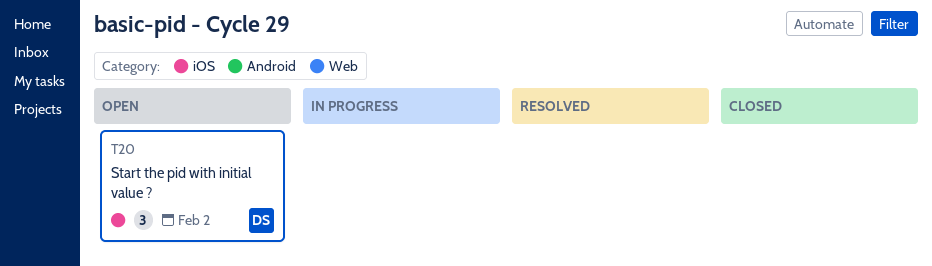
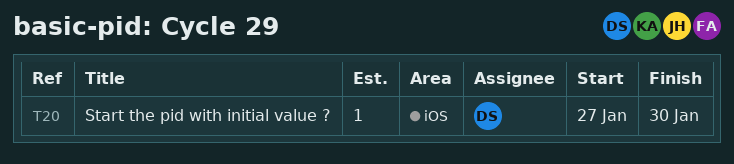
T20, estimate: 3 -> 1
T20, due: Feb 2 -> Jan 30

